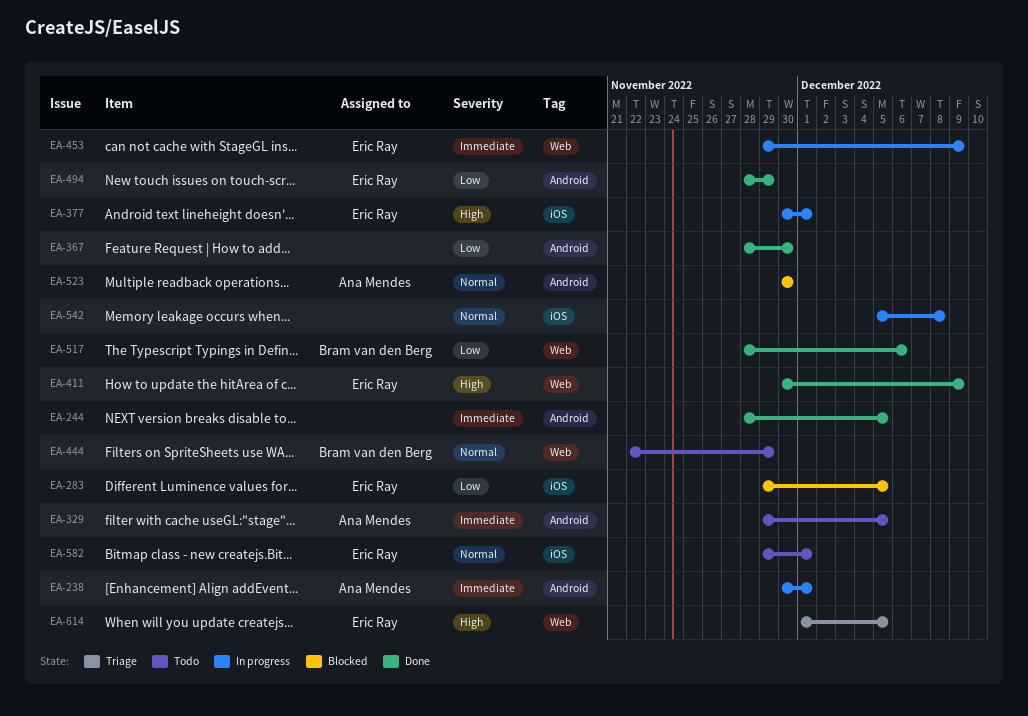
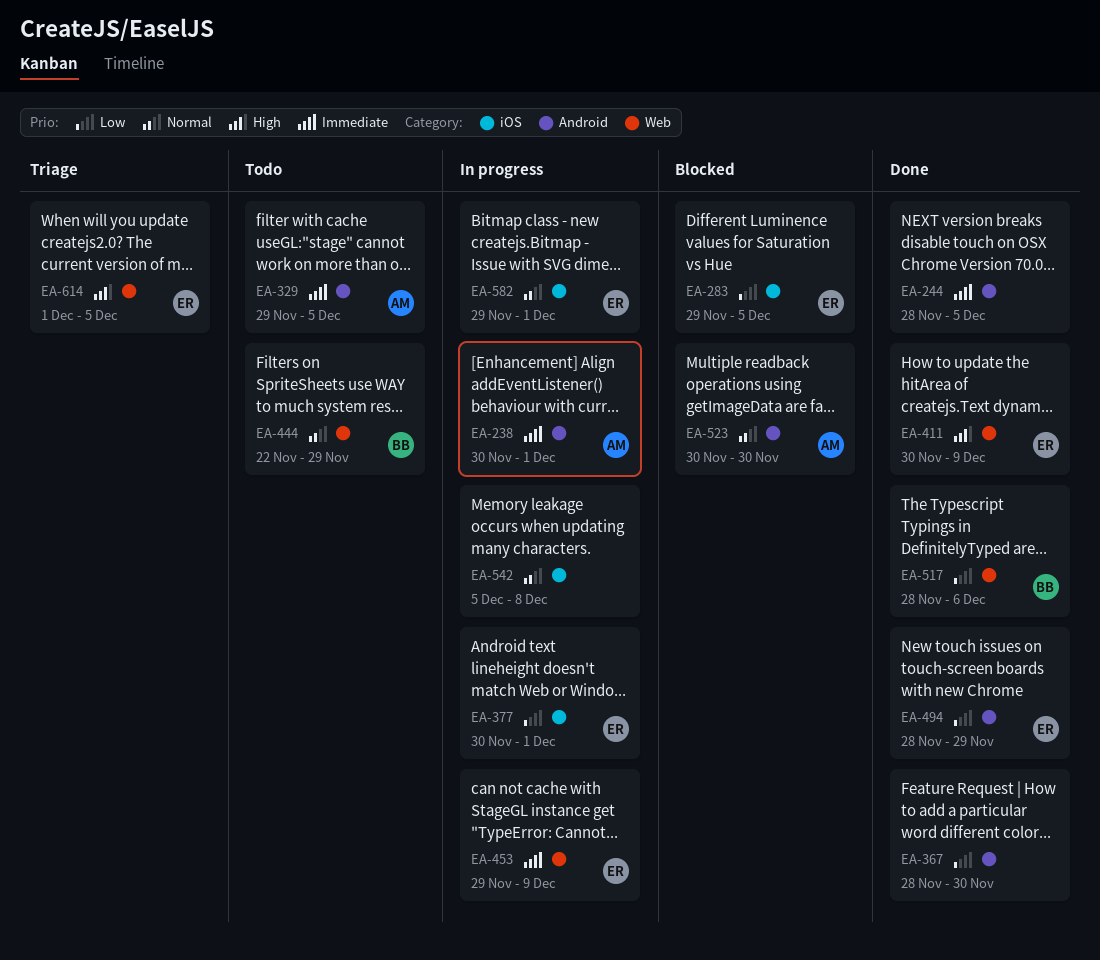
EA-377, priority: High -> Low
EA-582, status: Todo -> In progress

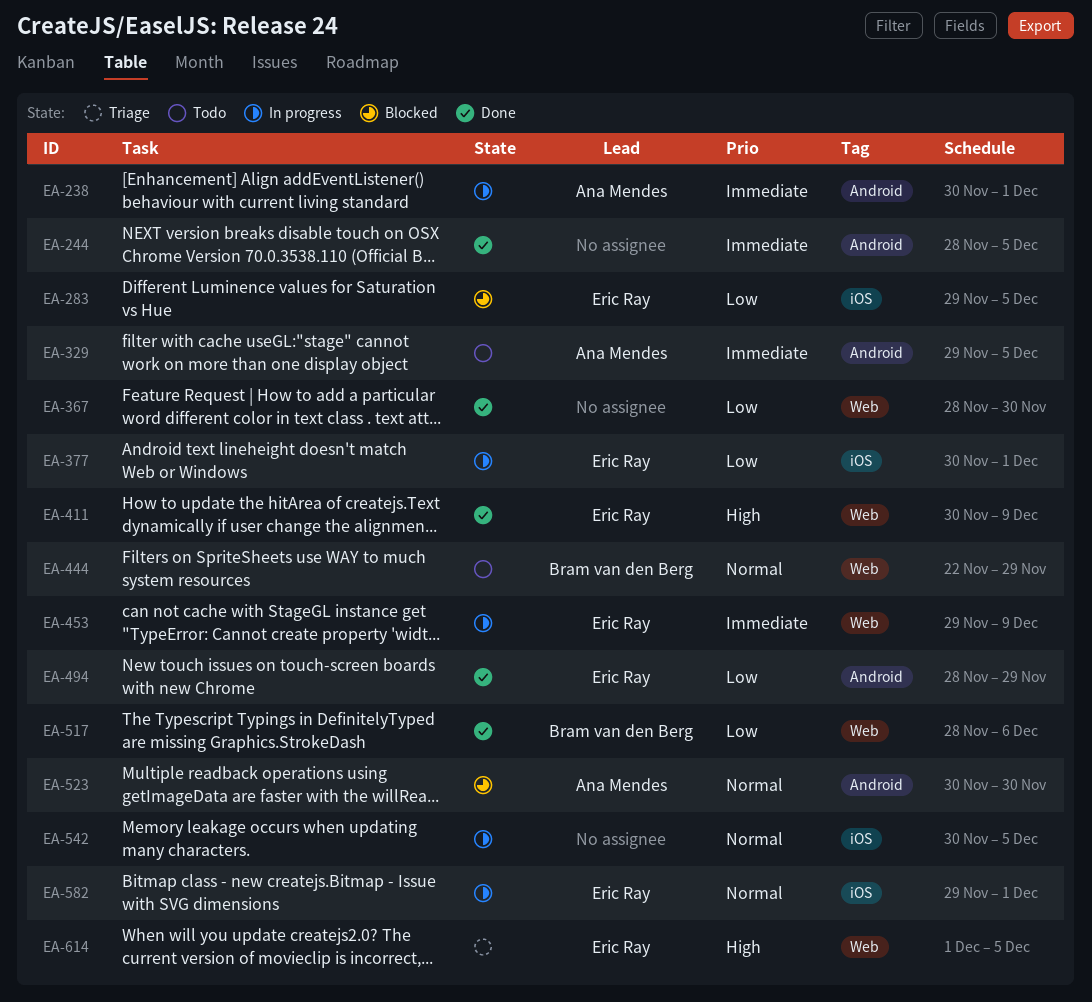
EA-367, label: Android -> Web
EA-542, start: Dec 5 -> Nov 30
EA-542, due: Dec 8 -> Dec 5

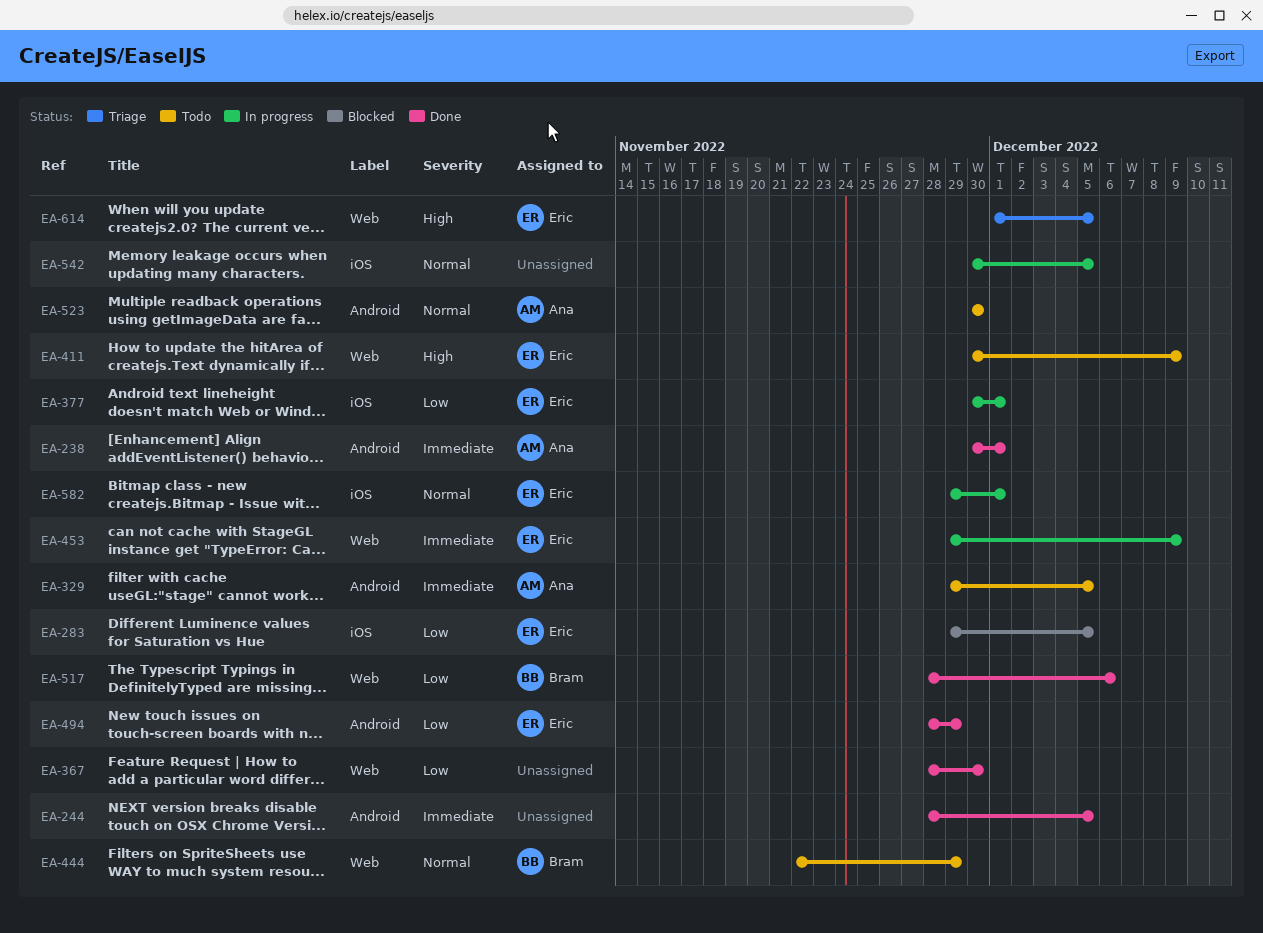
EA-238, status: In progress -> Done
EA-411, status: Done -> Todo
EA-523, status: Blocked -> Todo

